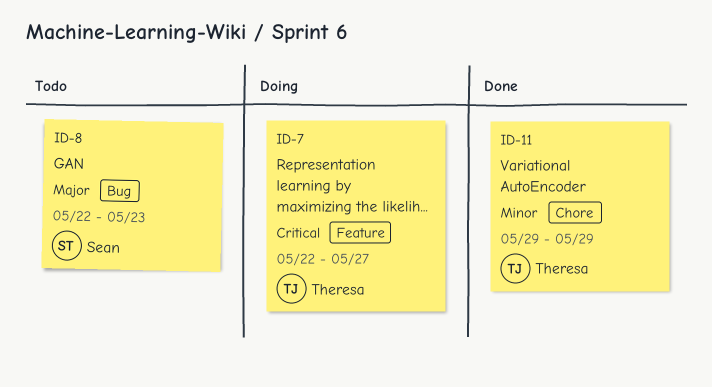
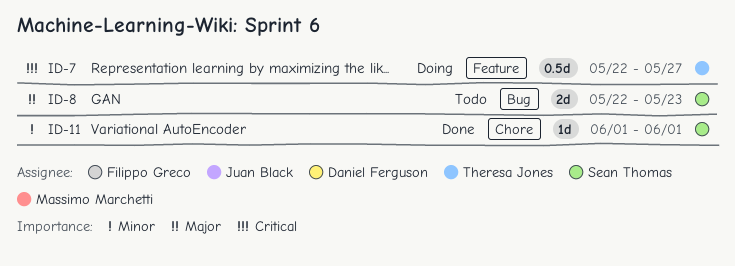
ID-11, owner: Theresa Jones -> Sean Thomas
ID-11, start: May 29 -> Jun 1
ID-11, due: May 29 -> Jun 1

